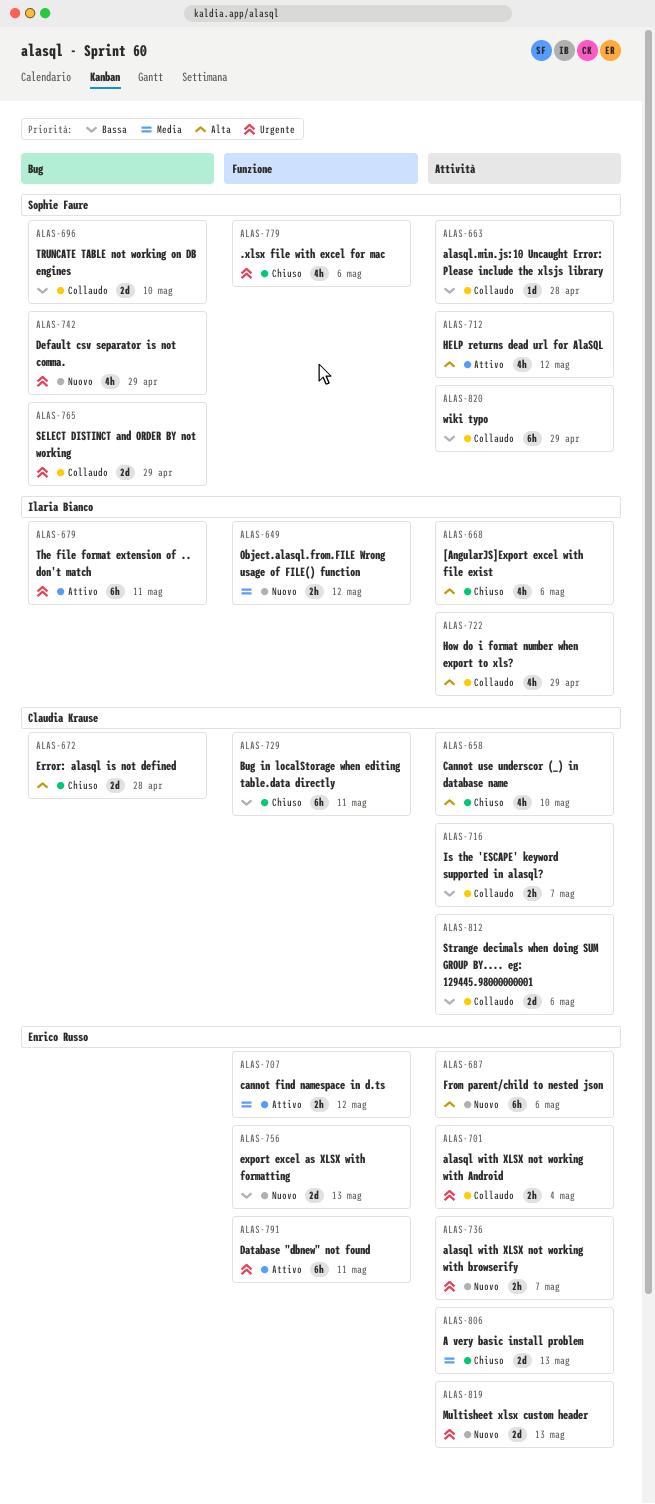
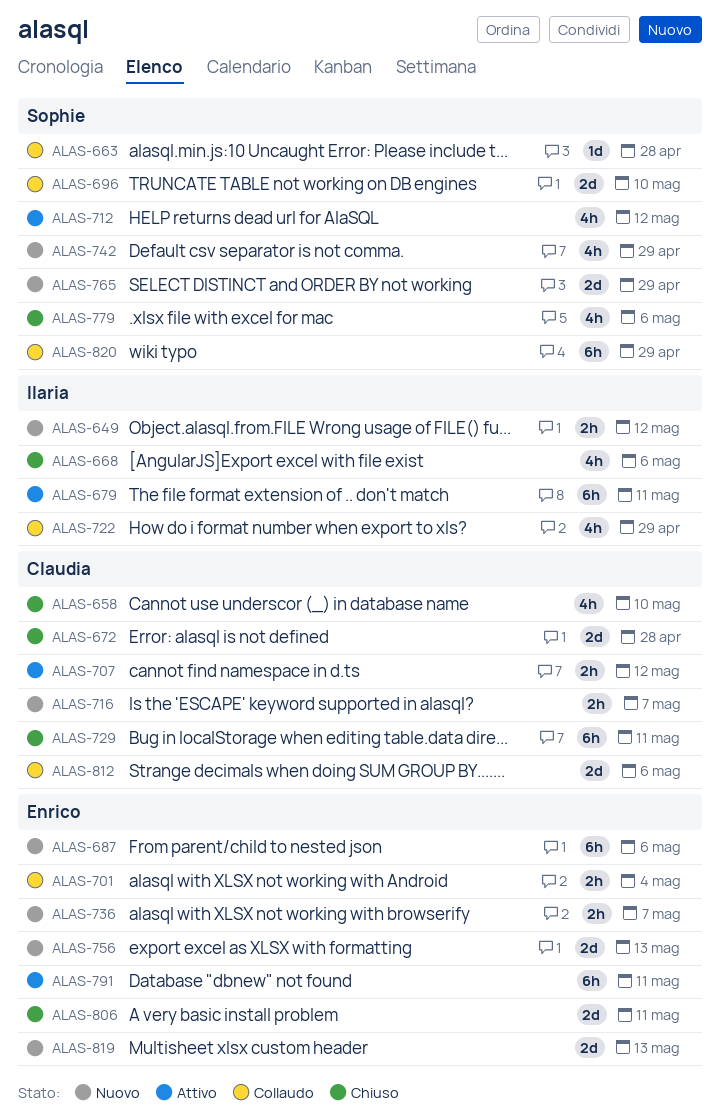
ALAS-707, owner: Enrico Russo -> Claudia Krause
ALAS-716, status: Collaudo -> Nuovo
ALAS-765, status: Collaudo -> Nuovo
ALAS-806, due: May 13 -> May 11

